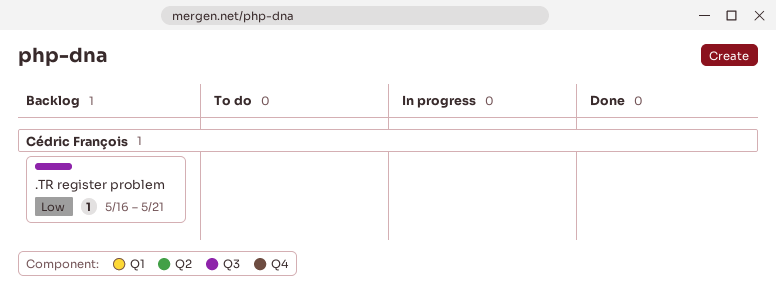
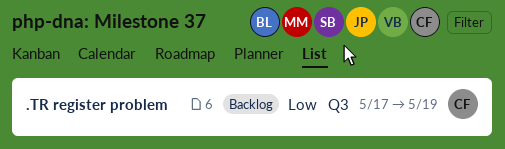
.TR register problem, start: May 16 -> May 17
.TR register problem, due: May 21 -> May 19

